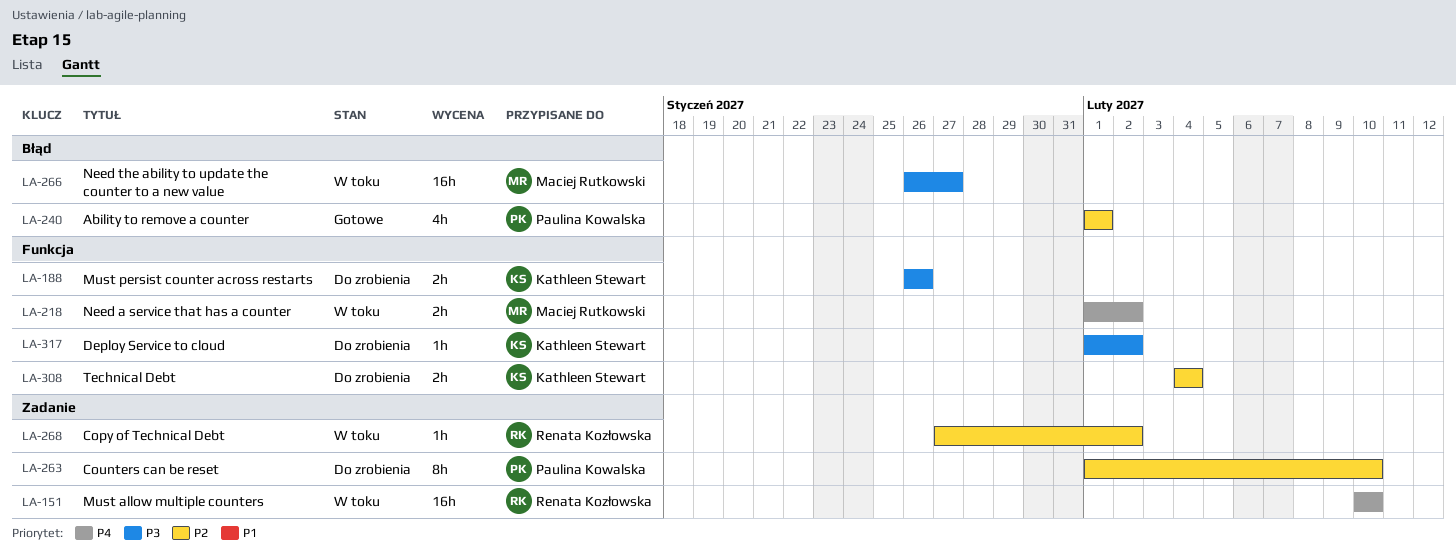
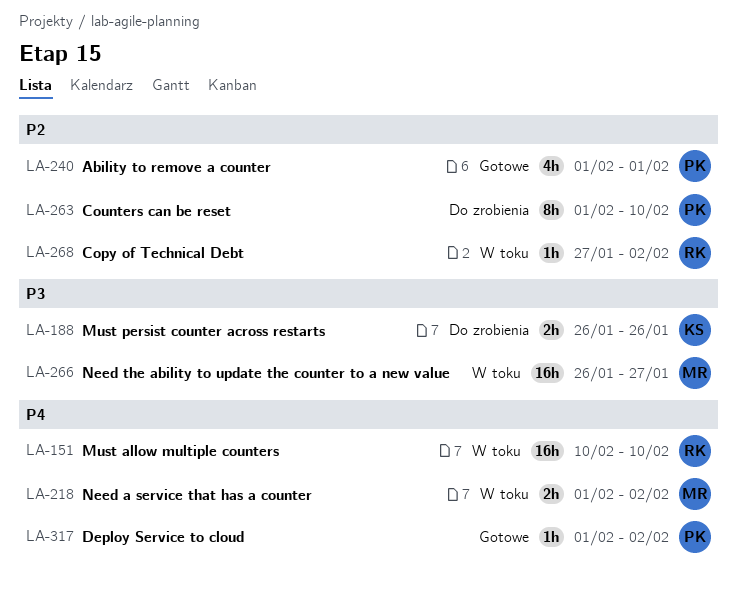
LA-308: present -> none
LA-317, status: Do zrobienia -> Gotowe
LA-317, owner: Kathleen Stewart -> Paulina Kowalska
LA-317, priority: P3 -> P4

